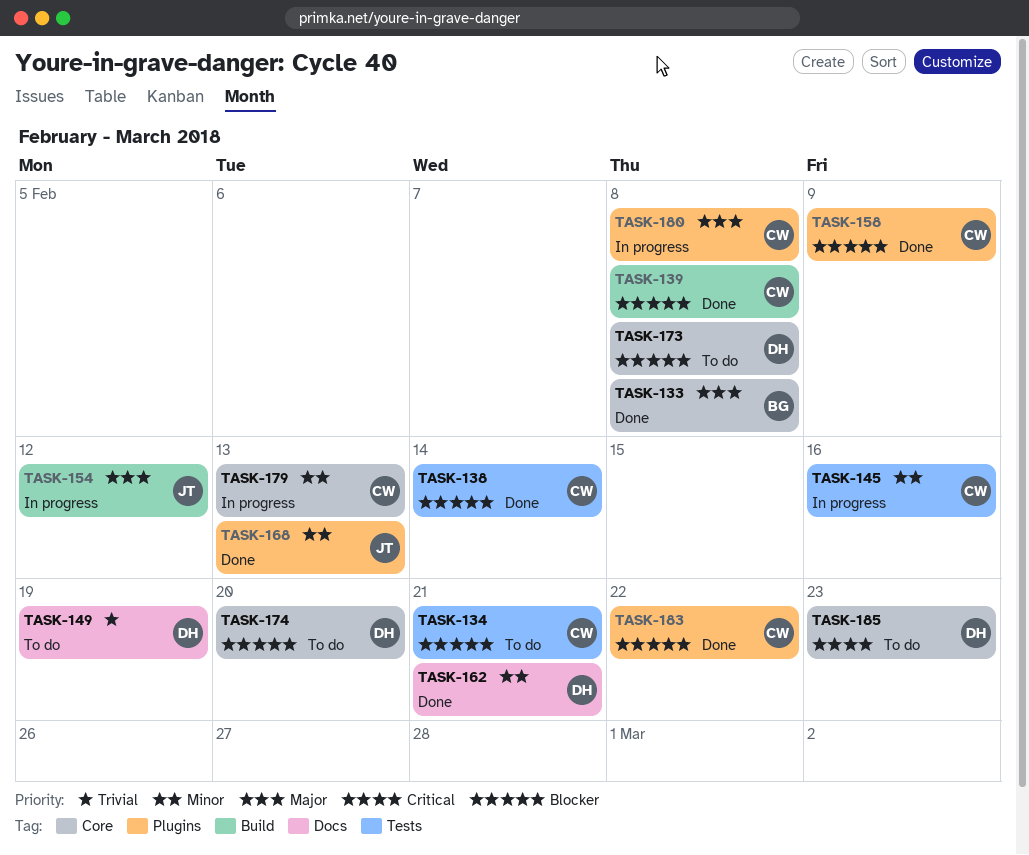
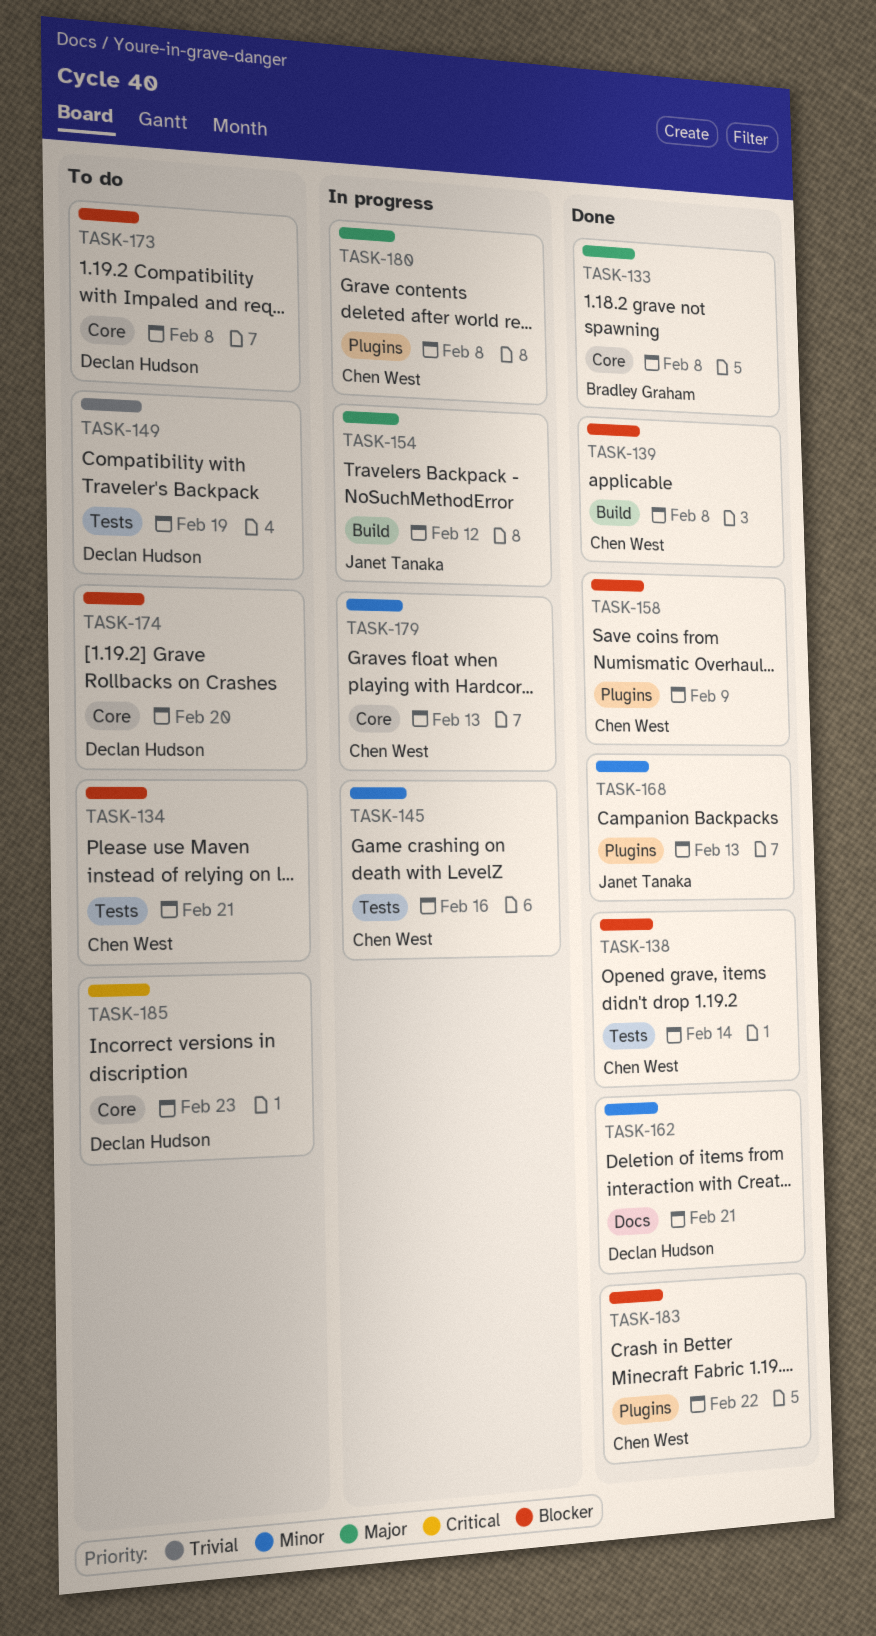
TASK-149, label: Docs -> Tests

